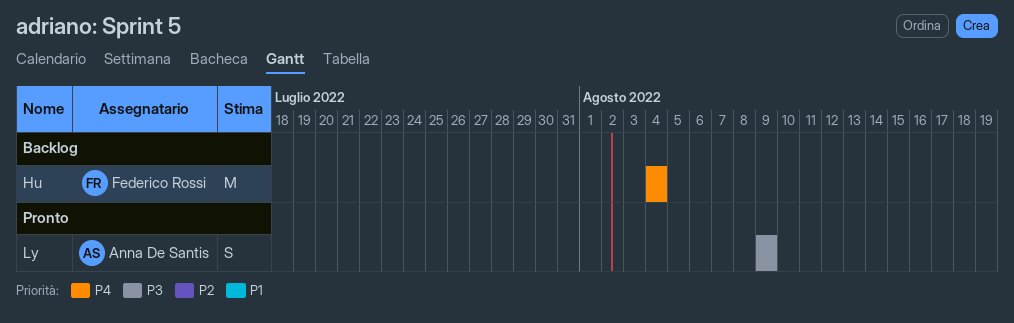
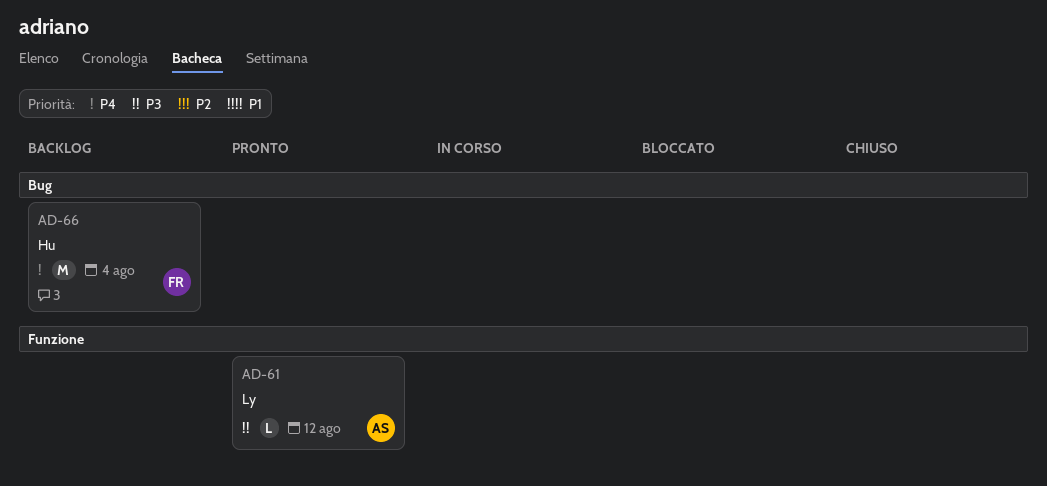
Ly, estimate: S -> L
Ly, due: Aug 9 -> Aug 12

